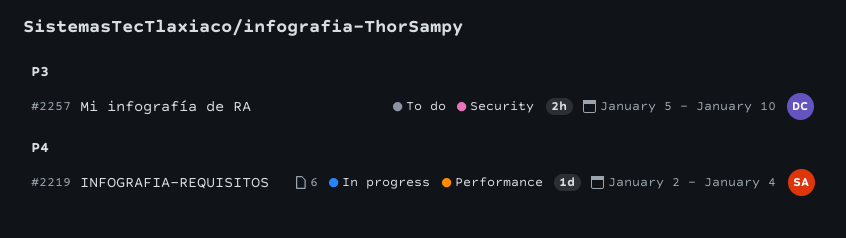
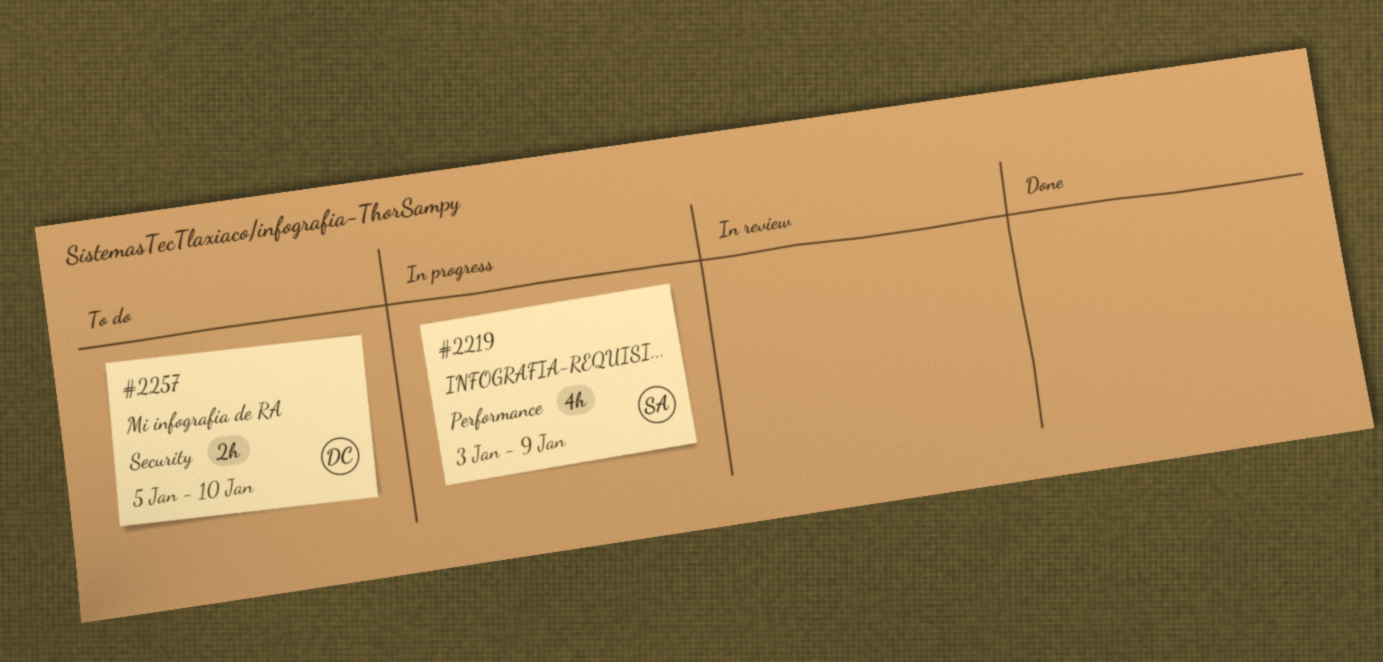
#2219, estimate: 1d -> 4h
#2219, start: Jan 2 -> Jan 3
#2219, due: Jan 4 -> Jan 9

